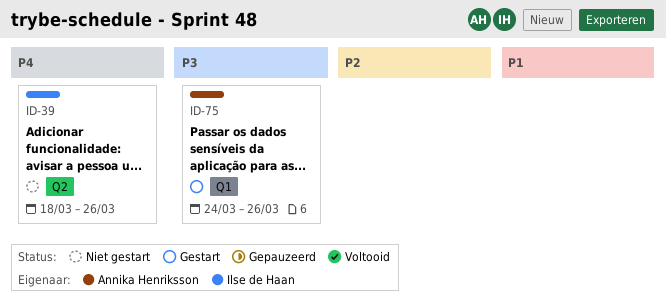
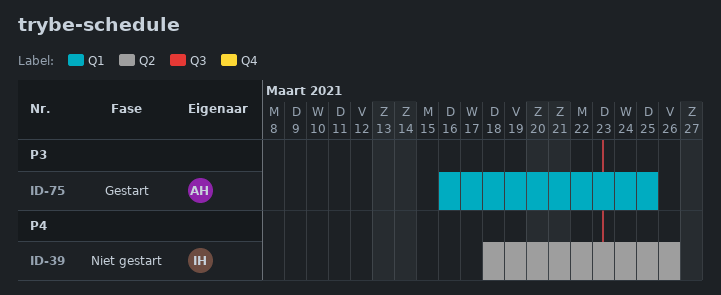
ID-75, start: Mar 24 -> Mar 16
ID-75, due: Mar 26 -> Mar 25

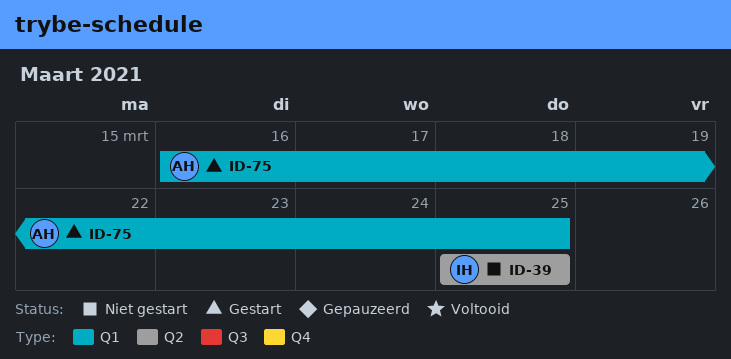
ID-39, start: Mar 18 -> Mar 25
ID-39, due: Mar 26 -> Mar 25

